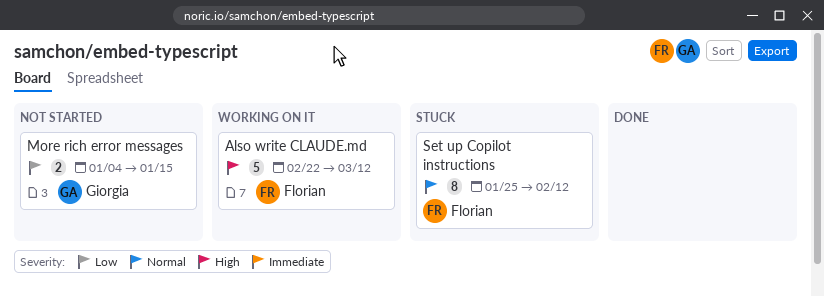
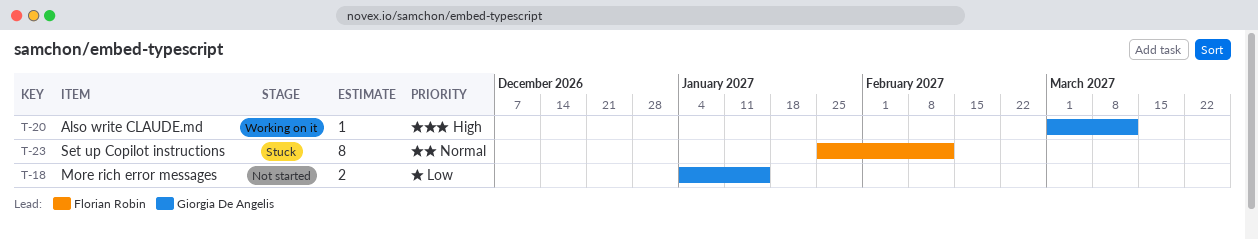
Also write CLAUDE.md, owner: Florian Robin -> Giorgia De Angelis
Also write CLAUDE.md, estimate: 5 -> 1
Also write CLAUDE.md, start: Feb 22 -> Mar 1

